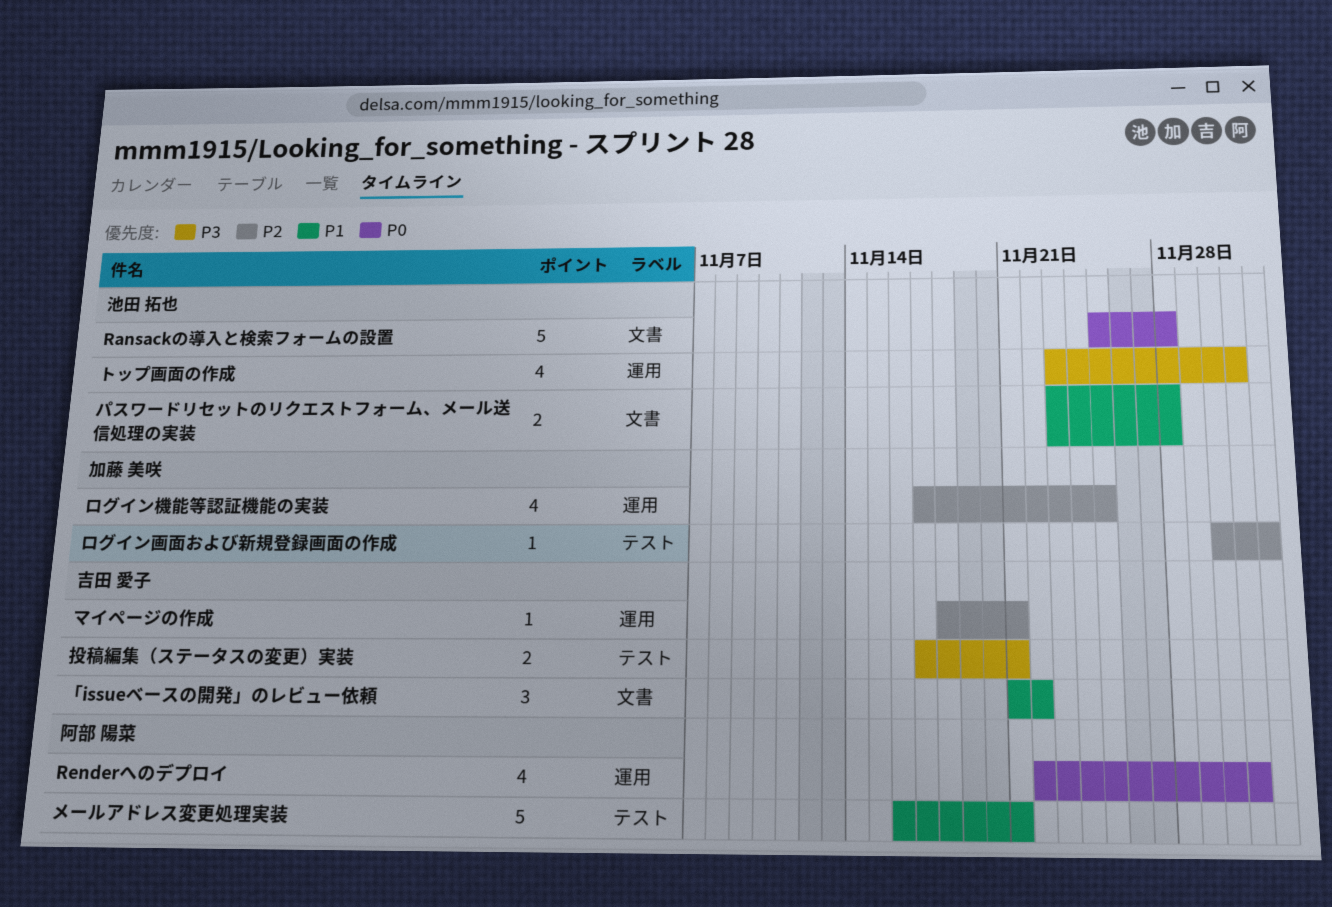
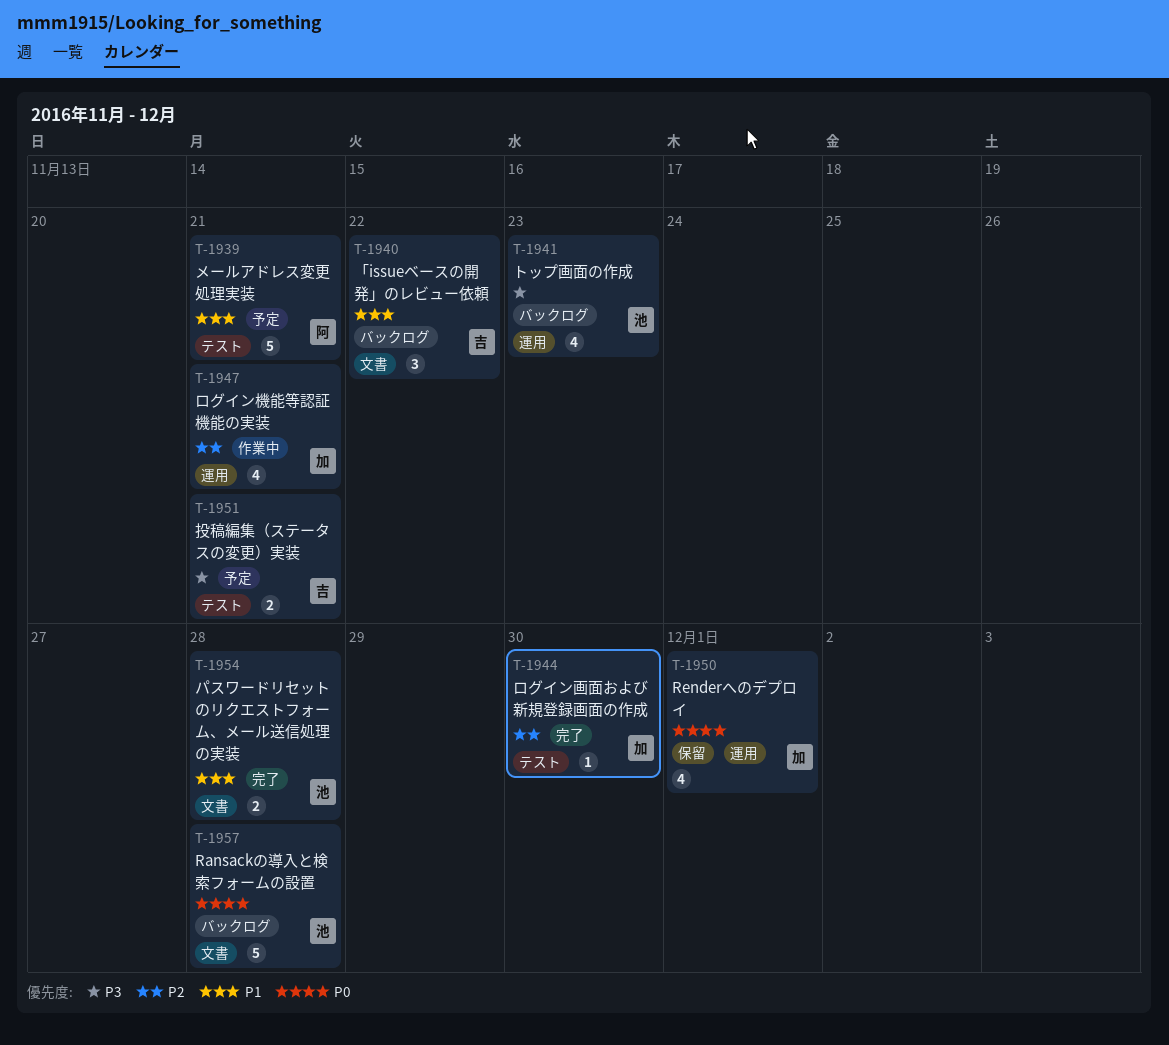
Renderへのデプロイ, owner: 阿部 陽菜 -> 加藤 美咲
トップ画面の作成, due: Dec 1 -> Nov 23
マイページの作成: present -> none
ログイン機能等認証機能の実装, due: Nov 25 -> Nov 21
ログイン画面および新規登録画面の作成, due: Dec 2 -> Nov 30

